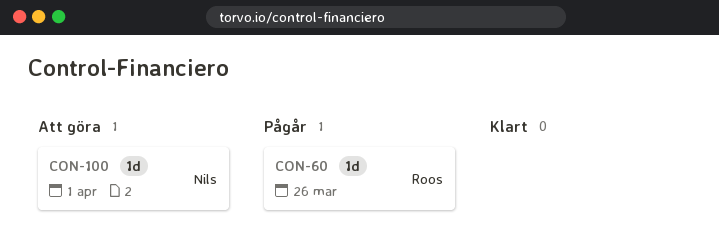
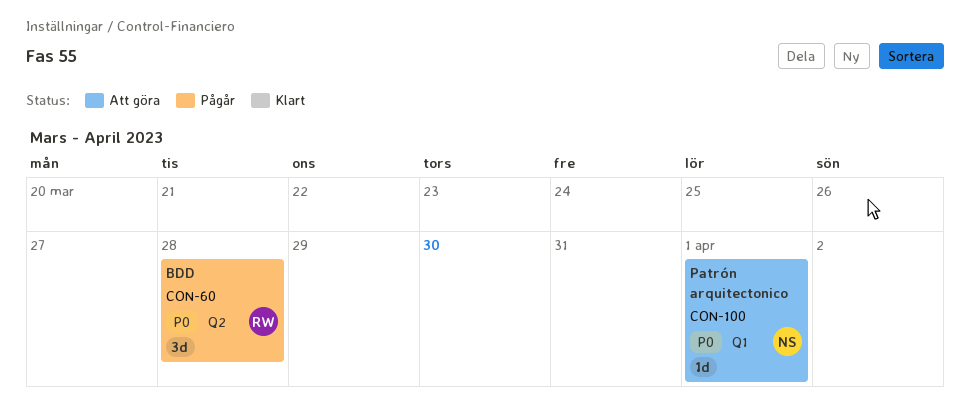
CON-60, estimate: 1d -> 3d
CON-60, due: Mar 26 -> Mar 28

